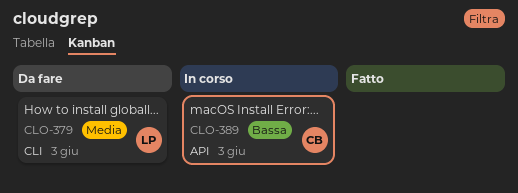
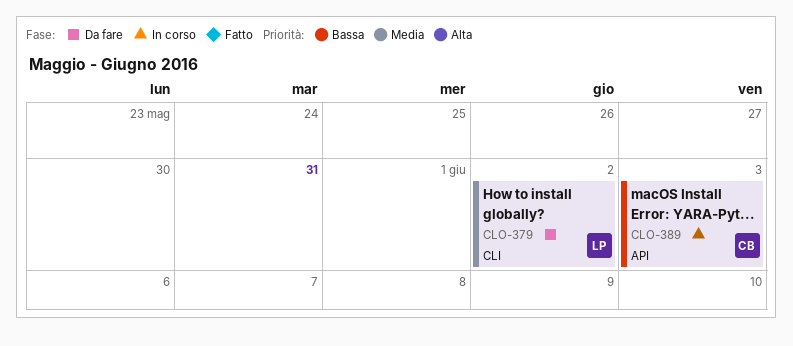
CLO-379, due: Jun 3 -> Jun 2

